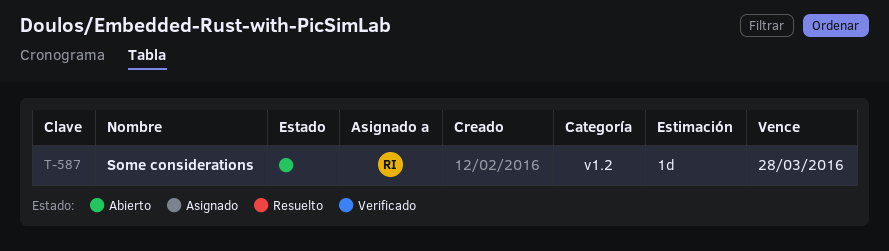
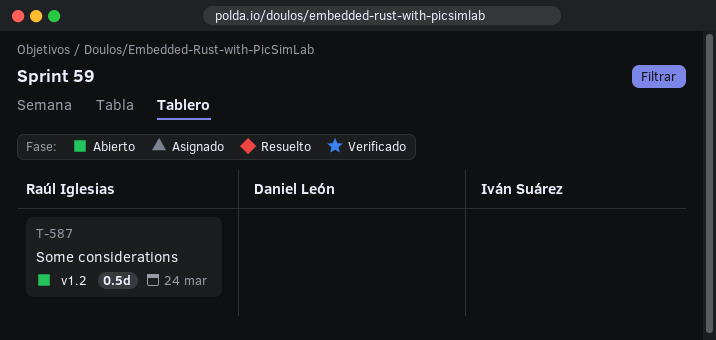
T-587, estimate: 1d -> 0.5d
T-587, due: Mar 28 -> Mar 24

